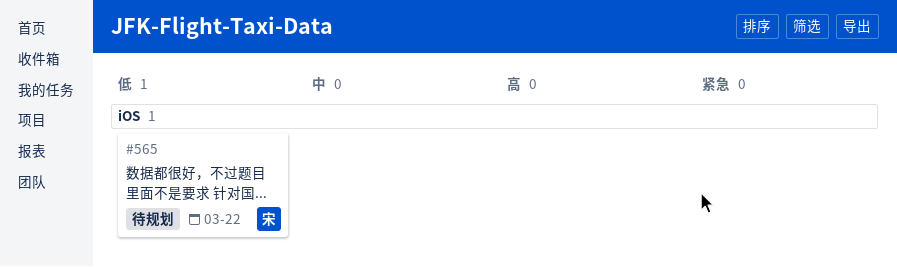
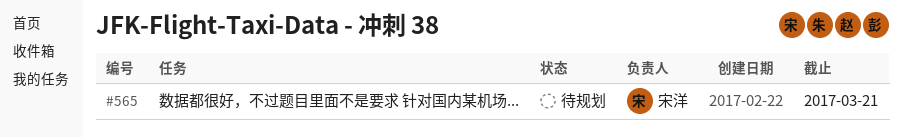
#565, due: Mar 22 -> Mar 21

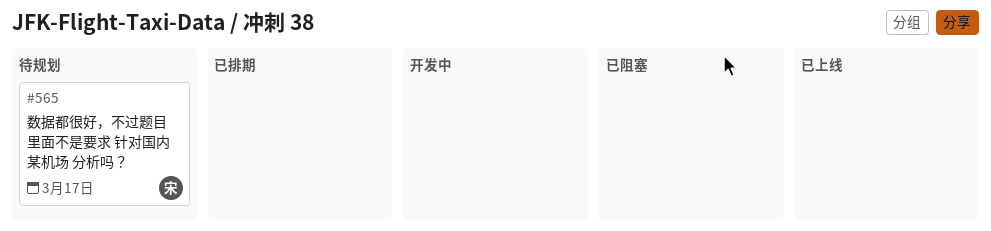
#565, due: Mar 21 -> Mar 17

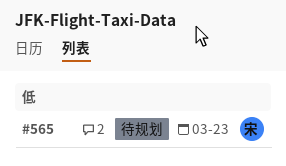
#565, due: Mar 17 -> Mar 23

